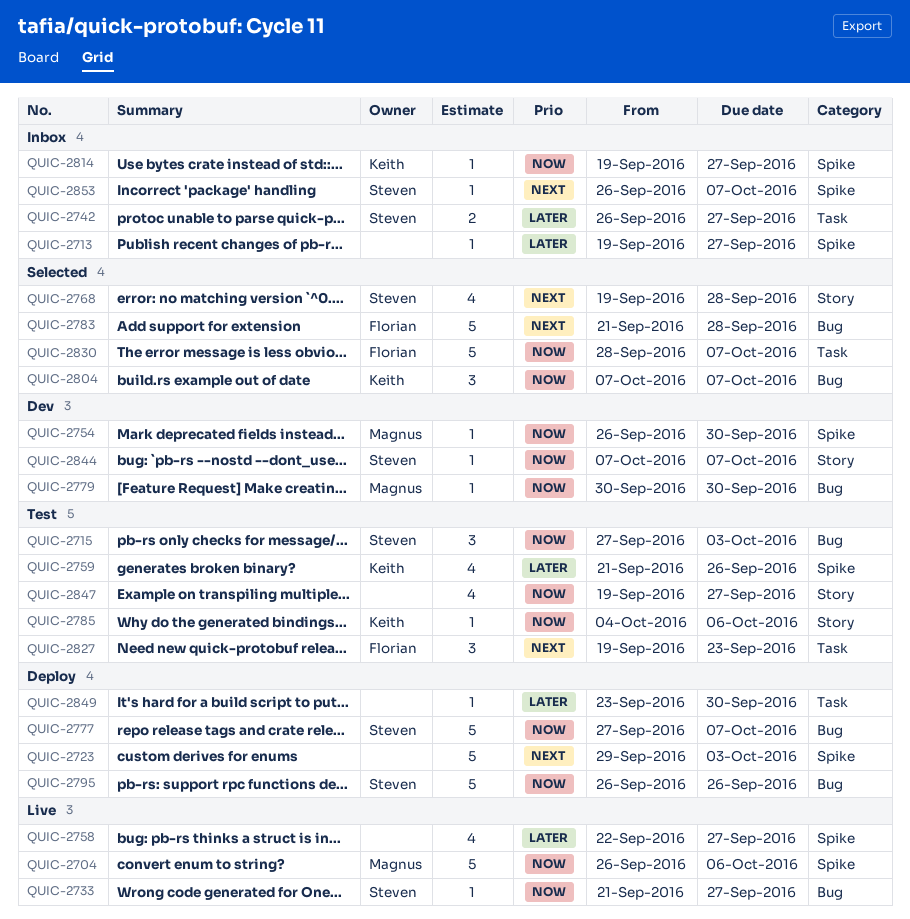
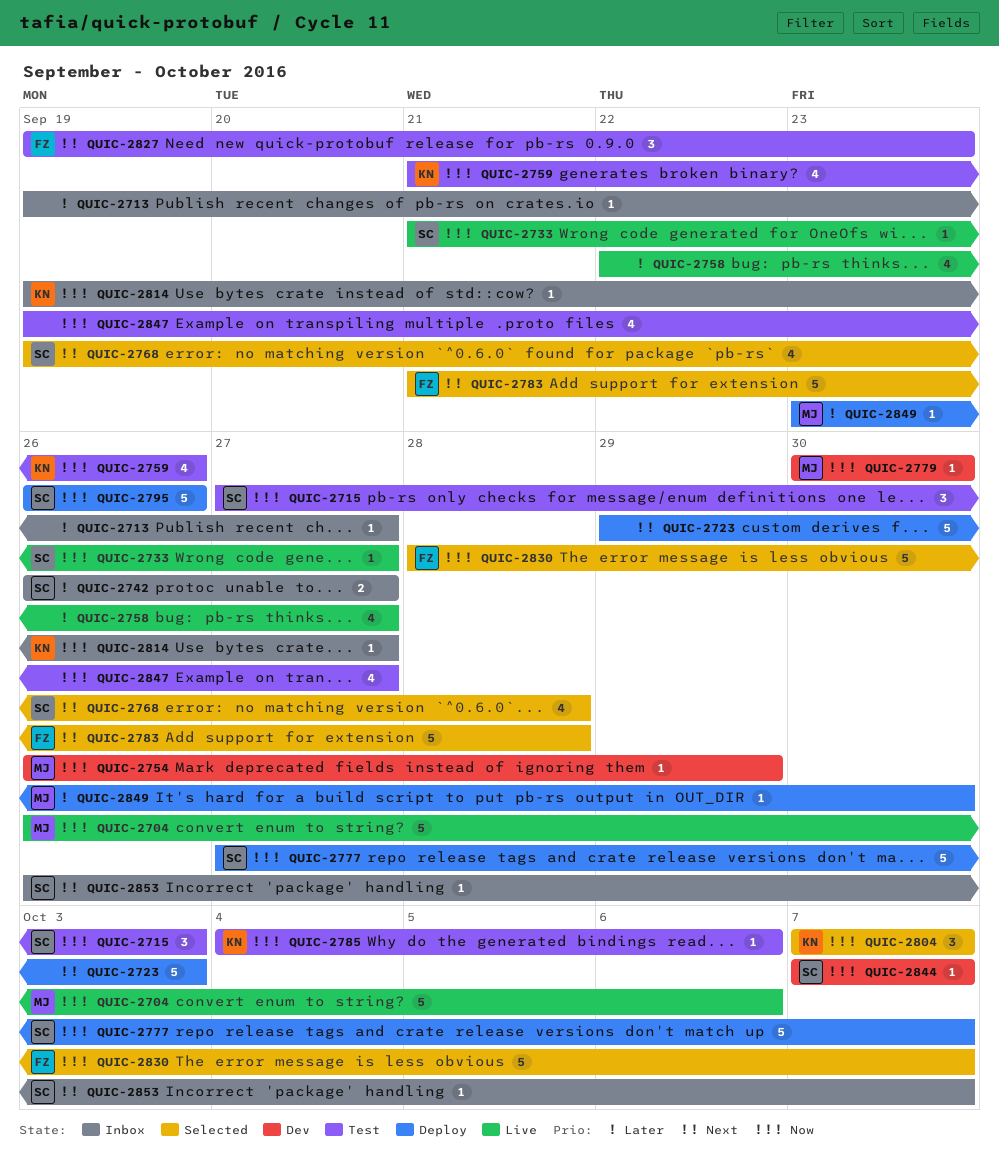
QUIC-2754, due: Sep 30 -> Sep 29
QUIC-2759, priority: Later -> Now
QUIC-2849, owner: none -> Magnus

